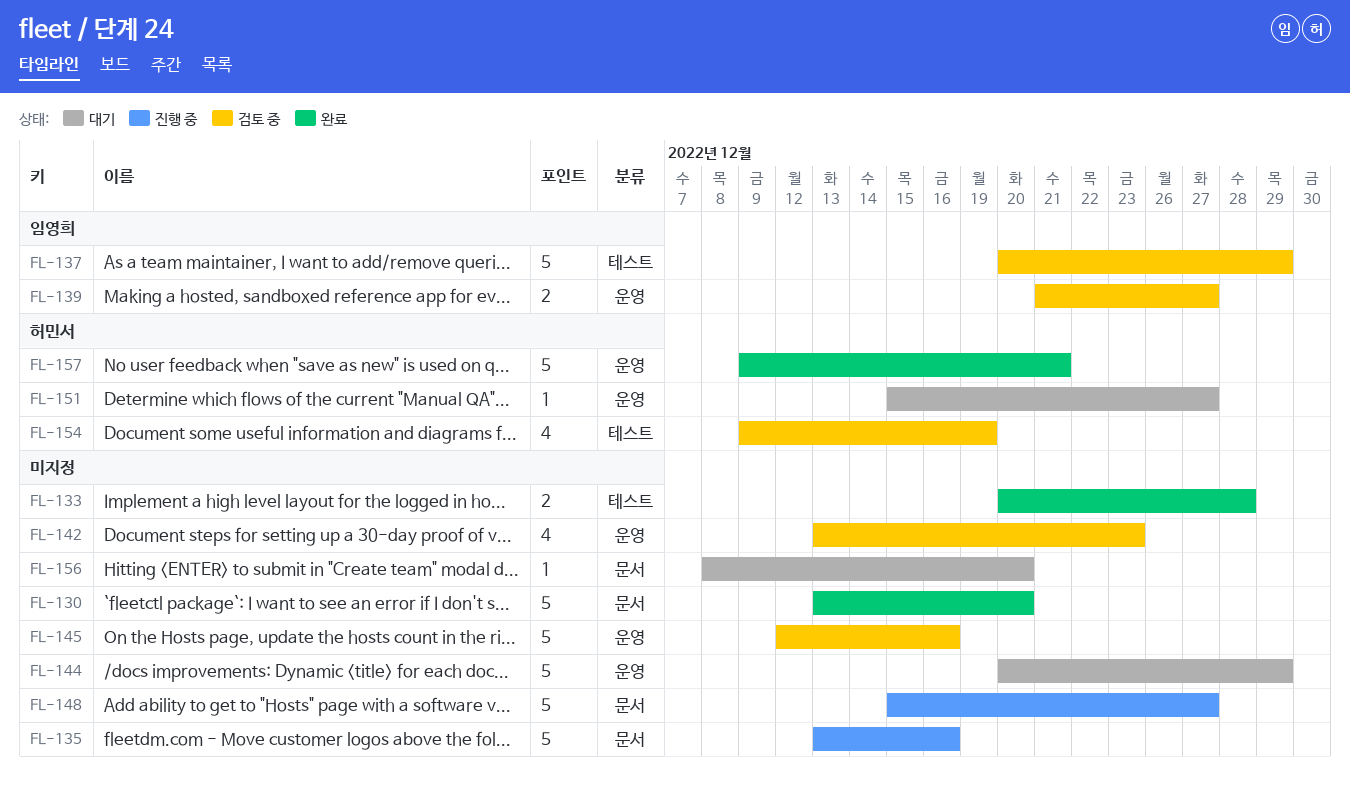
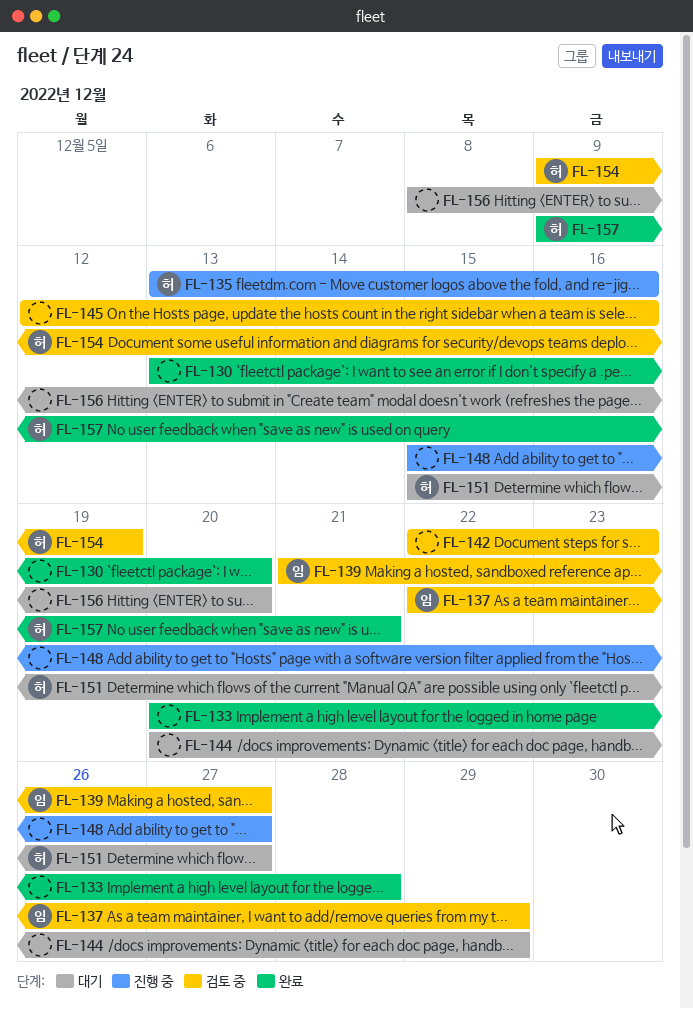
FL-135, owner: none -> 허민서
FL-137, start: Dec 20 -> Dec 22
FL-142, start: Dec 13 -> Dec 22

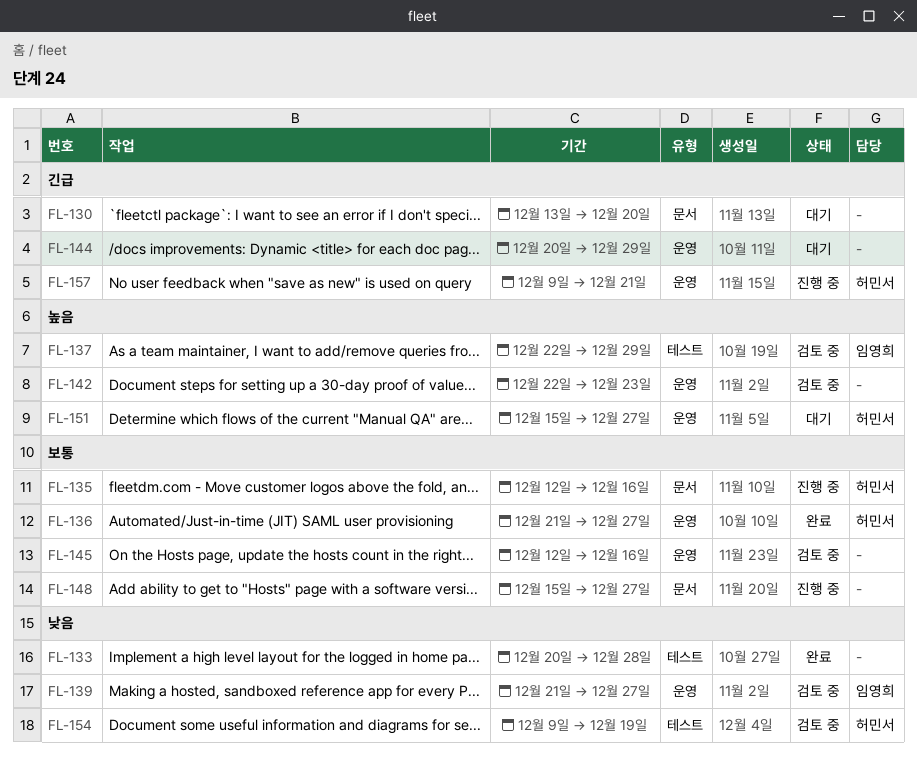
FL-130, status: 완료 -> 대기
FL-135, start: Dec 13 -> Dec 12
FL-136: none -> present
FL-156: present -> none
FL-157, status: 완료 -> 진행 중

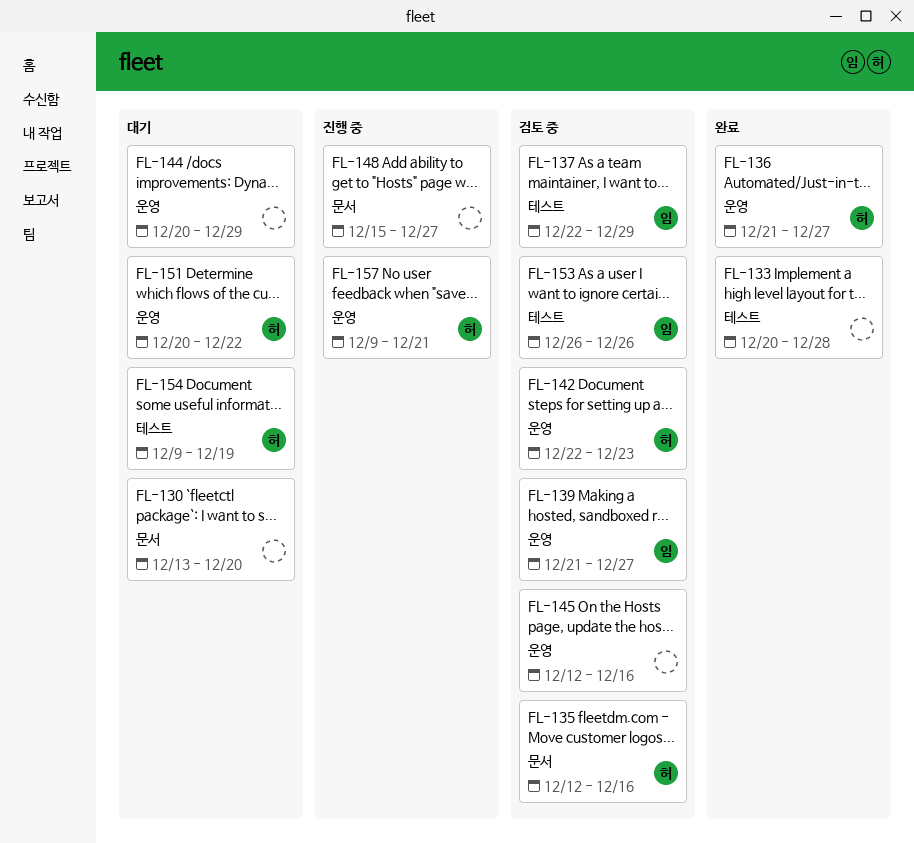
FL-135, status: 진행 중 -> 검토 중
FL-142, owner: none -> 허민서
FL-151, start: Dec 15 -> Dec 20
FL-151, due: Dec 27 -> Dec 22
FL-153: none -> present
FL-154, status: 검토 중 -> 대기

